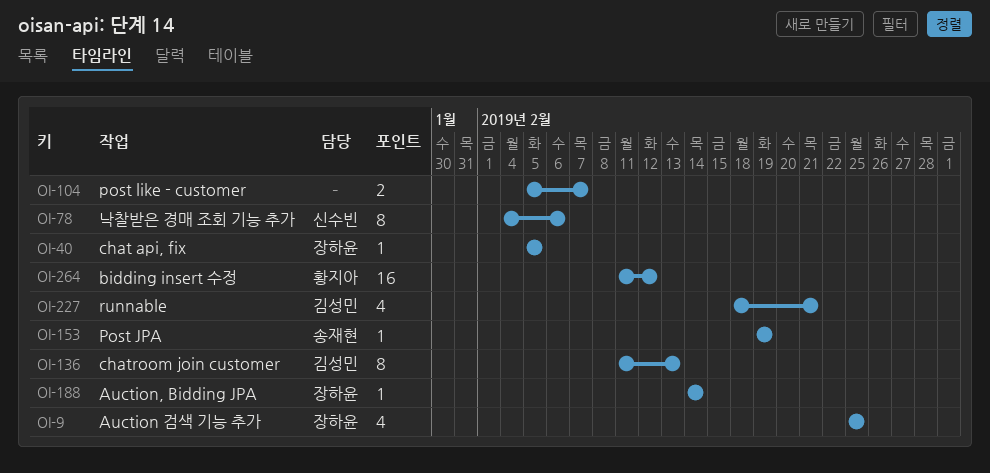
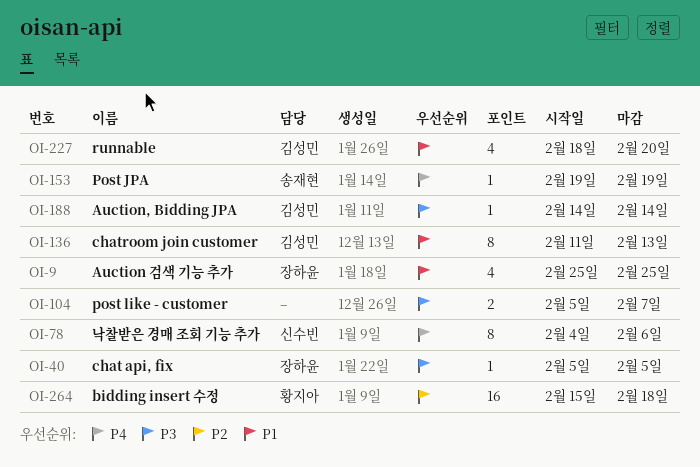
OI-188, owner: 장하윤 -> 김성민
OI-227, due: Feb 21 -> Feb 20
OI-264, start: Feb 11 -> Feb 15
OI-264, due: Feb 12 -> Feb 18

